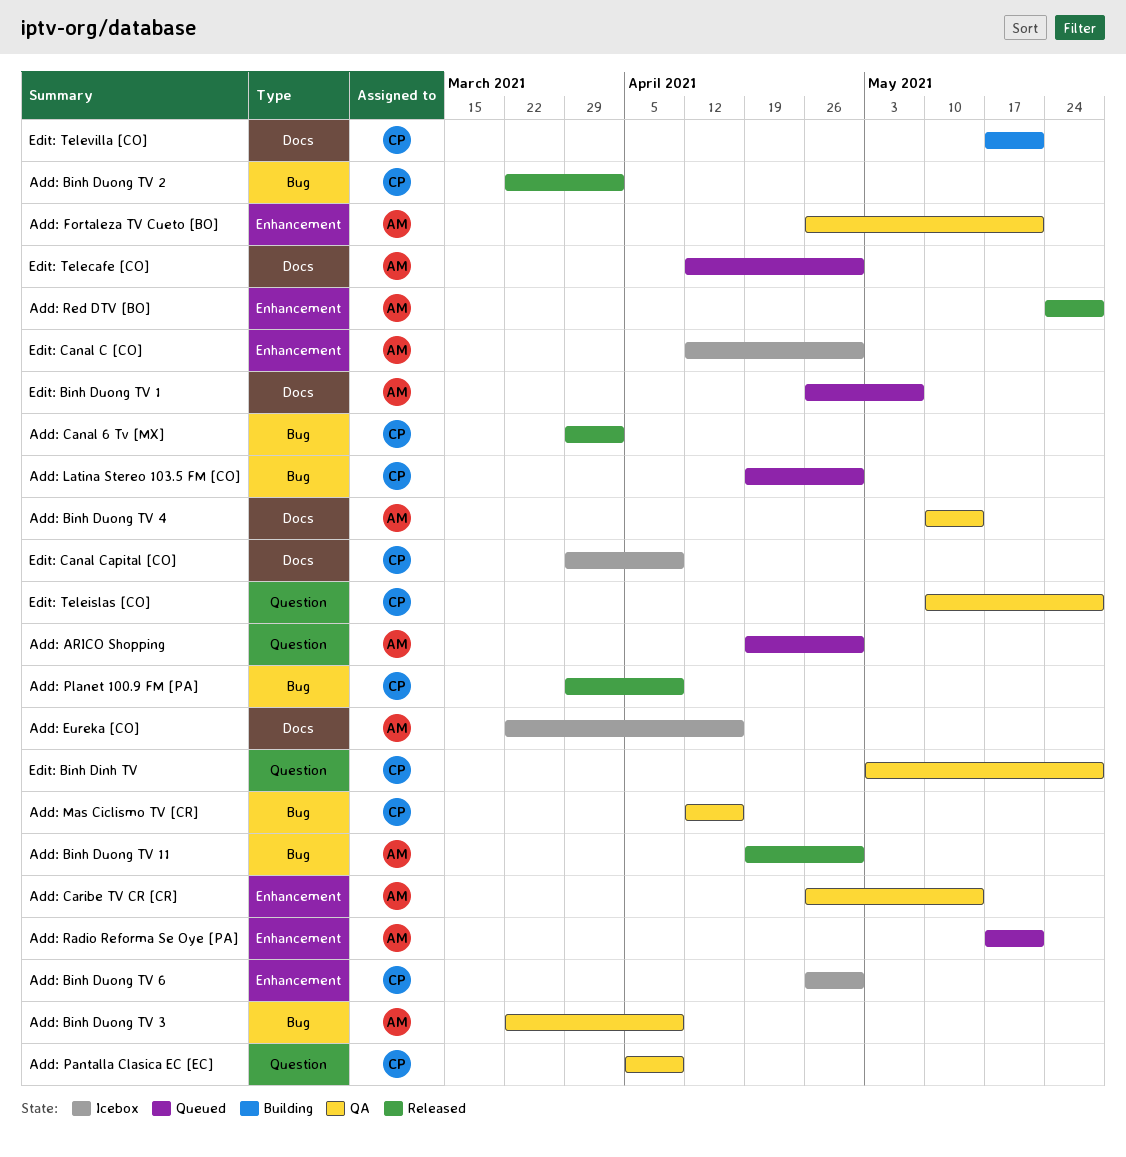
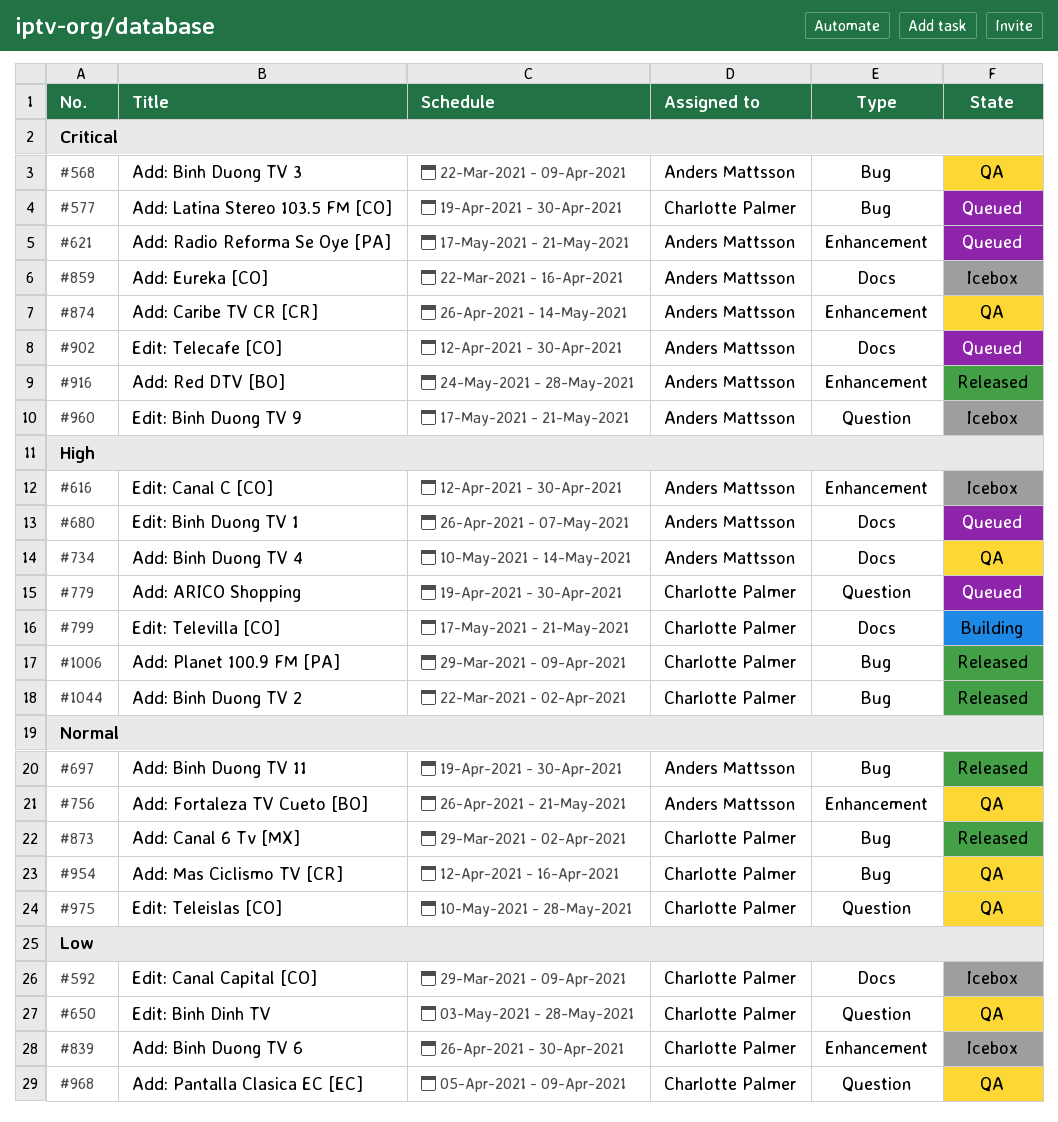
Add: ARICO Shopping, owner: Anders Mattsson -> Charlotte Palmer
Edit: Binh Duong TV 9: none -> present

